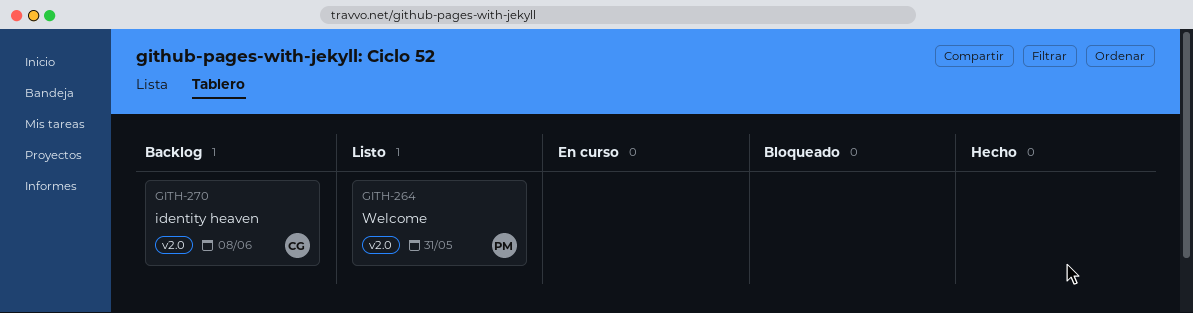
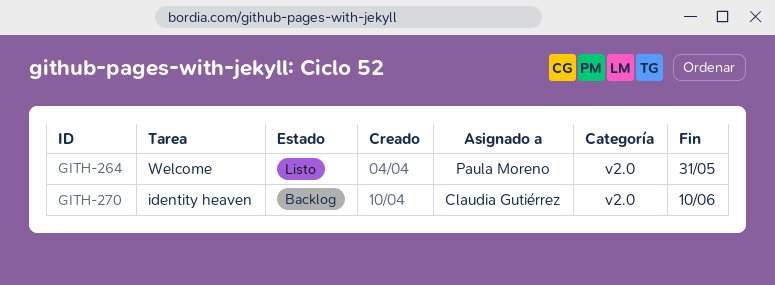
GITH-270, due: Jun 8 -> Jun 10

